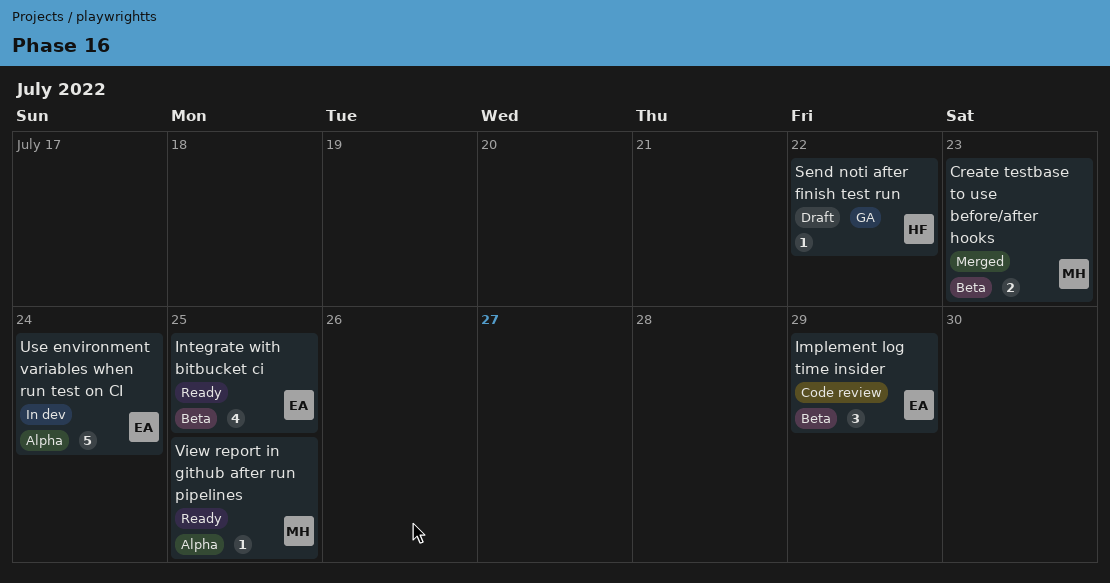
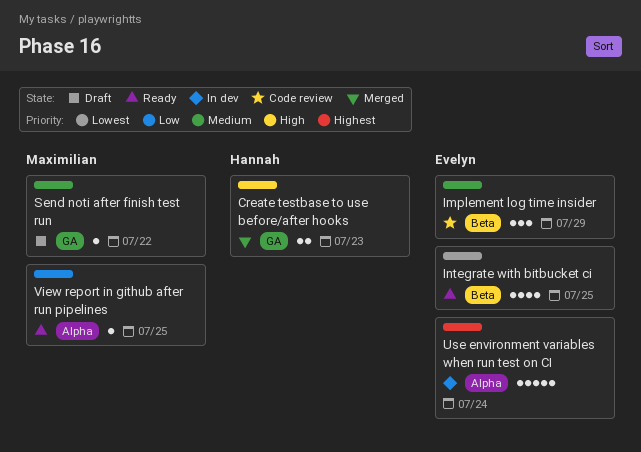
Create testbase to use before/after hooks, owner: Maximilian -> Hannah
Create testbase to use before/after hooks, label: Beta -> GA
Send noti after finish test run, owner: Hannah -> Maximilian

